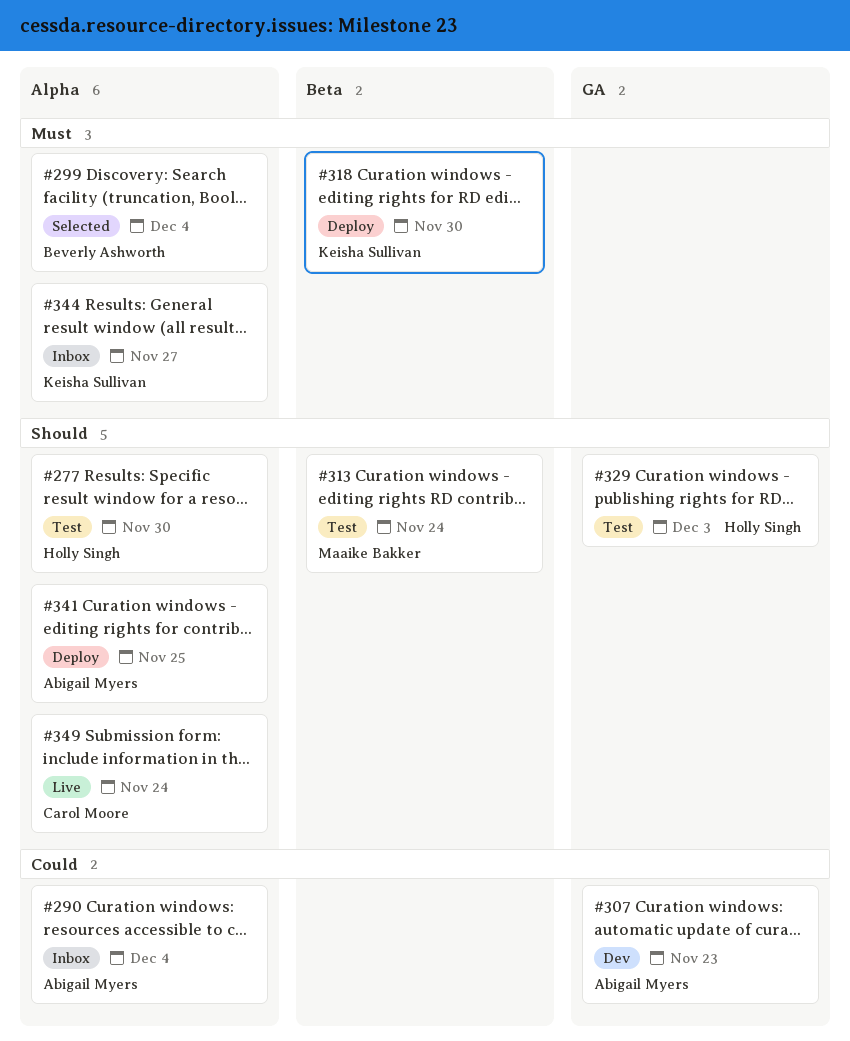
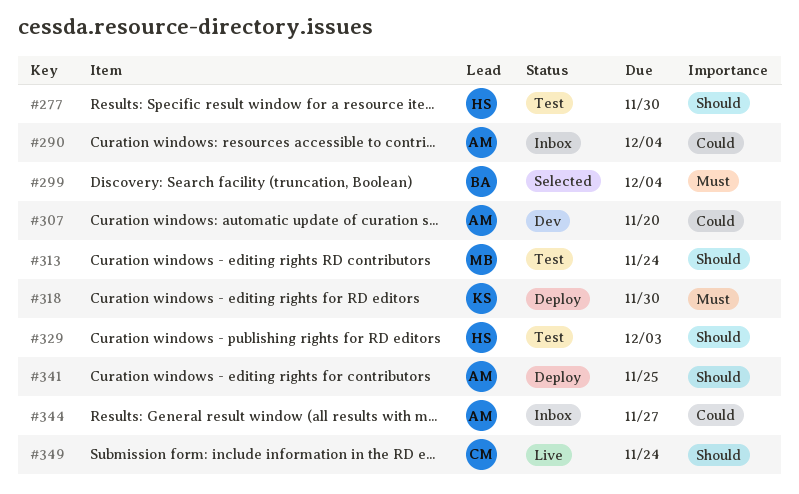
#307, due: Nov 23 -> Nov 20
#344, owner: Keisha Sullivan -> Abigail Myers
#344, priority: Must -> Could

